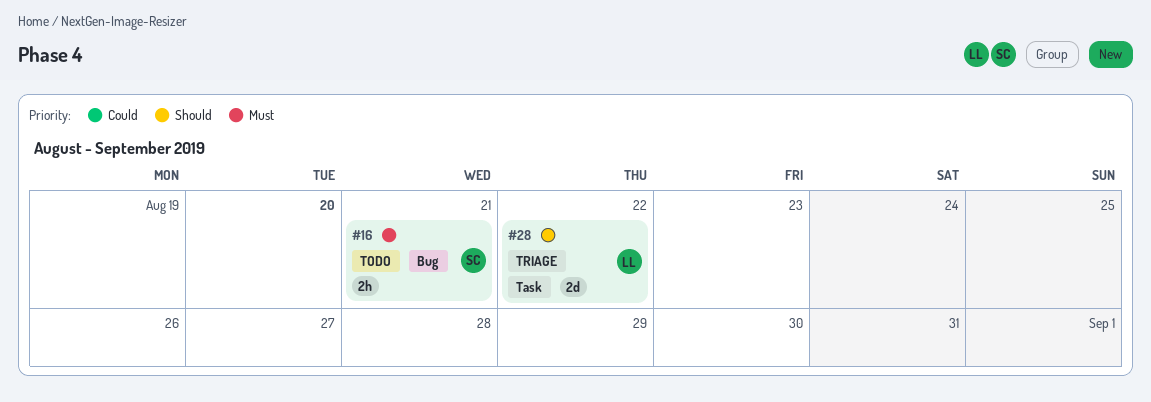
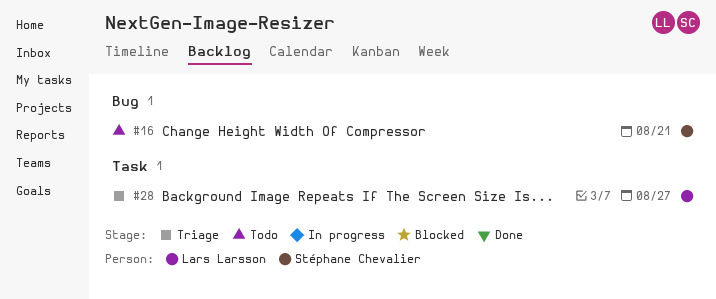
#28, due: Aug 22 -> Aug 27

